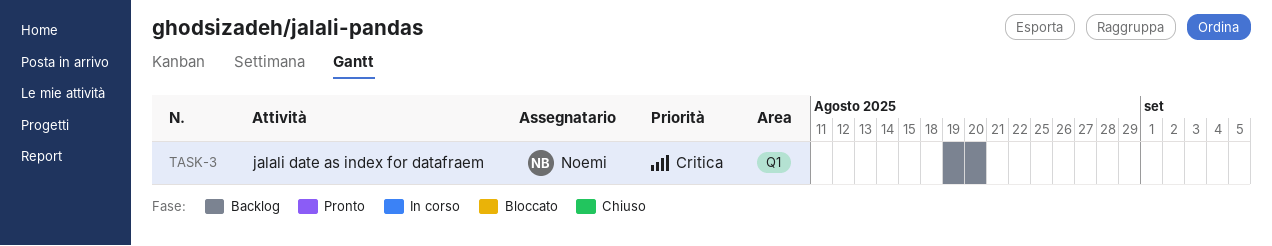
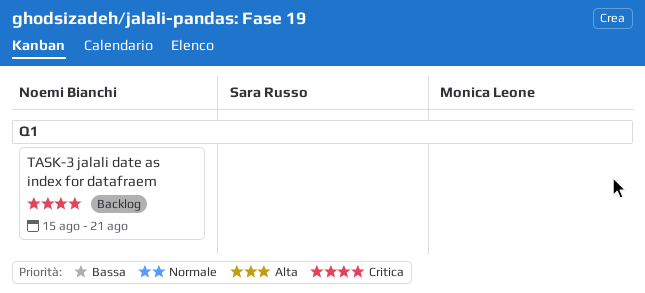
TASK-3, start: Aug 19 -> Aug 15
TASK-3, due: Aug 20 -> Aug 21

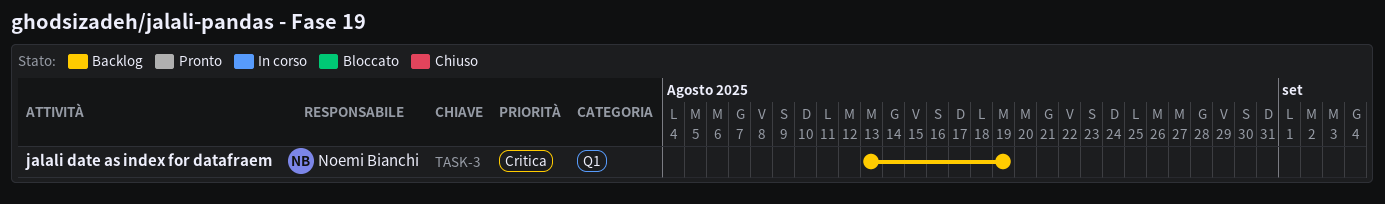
TASK-3, start: Aug 15 -> Aug 13
TASK-3, due: Aug 21 -> Aug 19

